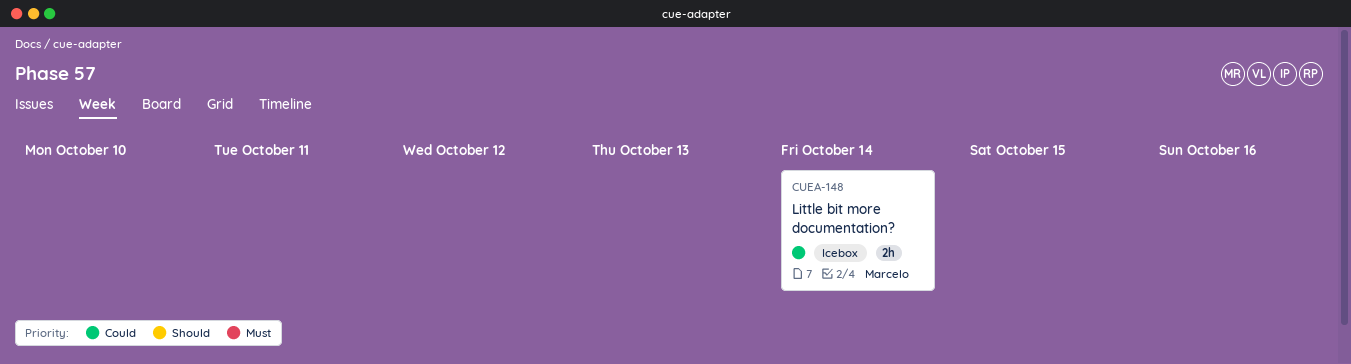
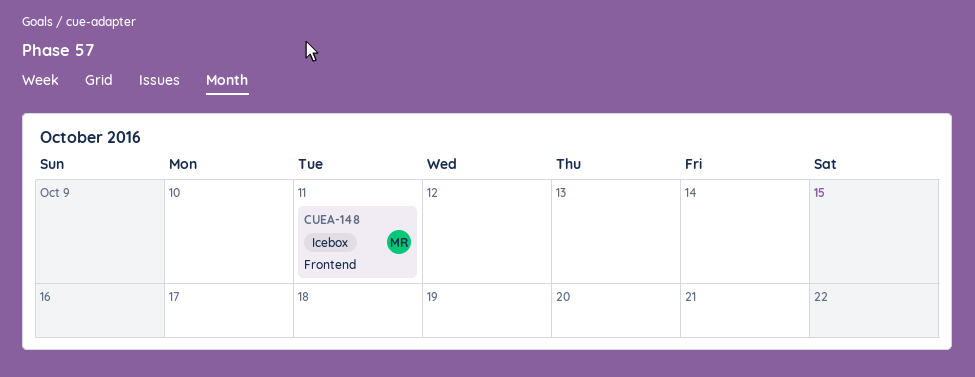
CUEA-148, due: Oct 14 -> Oct 11

